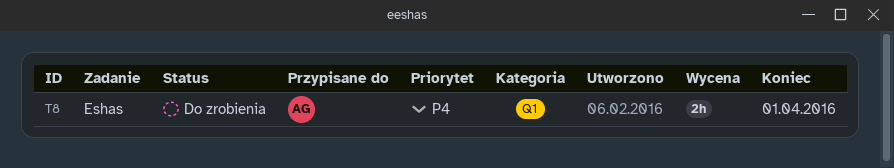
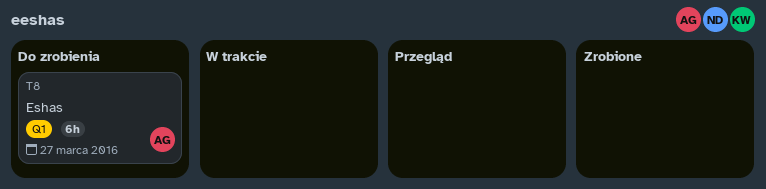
T8, estimate: 2h -> 6h
T8, due: Apr 1 -> Mar 27

